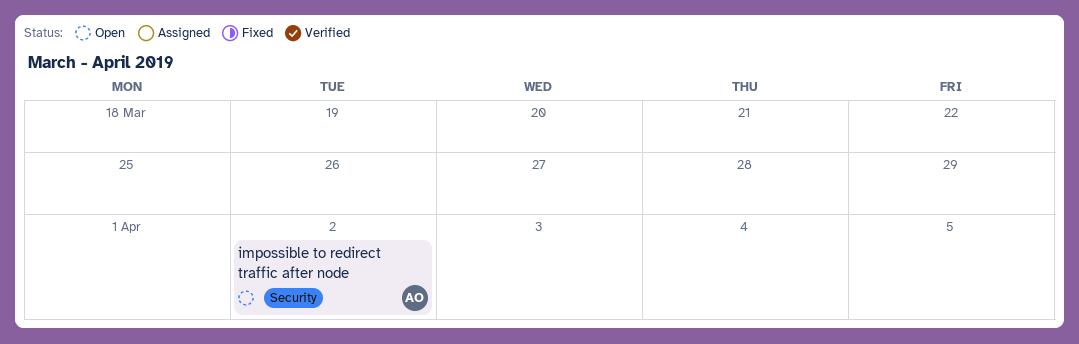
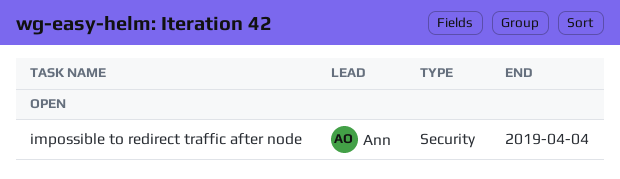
impossible to redirect traffic after node, due: Apr 2 -> Apr 4

